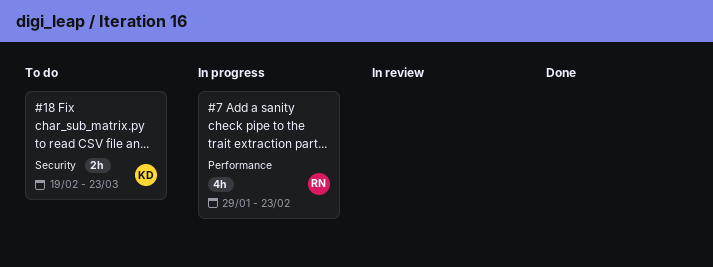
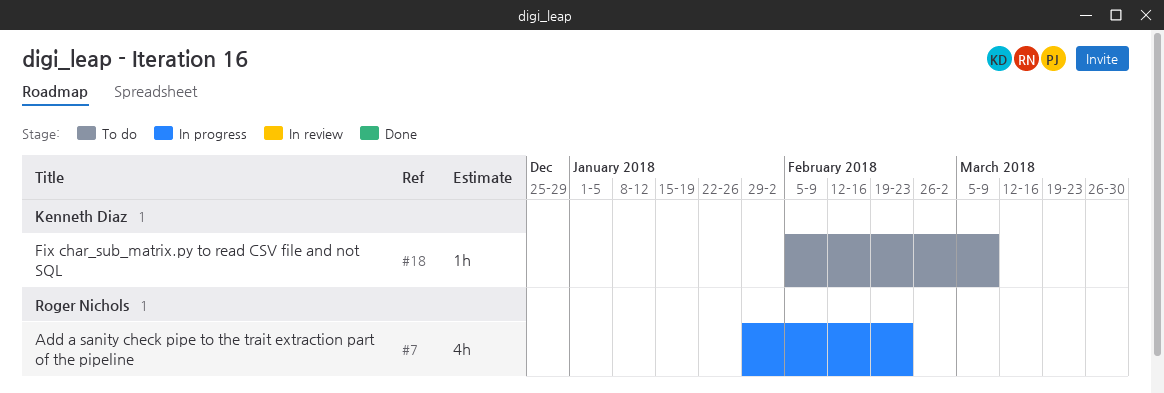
#18, estimate: 2h -> 1h
#18, start: Feb 19 -> Feb 5
#18, due: Mar 23 -> Mar 9

